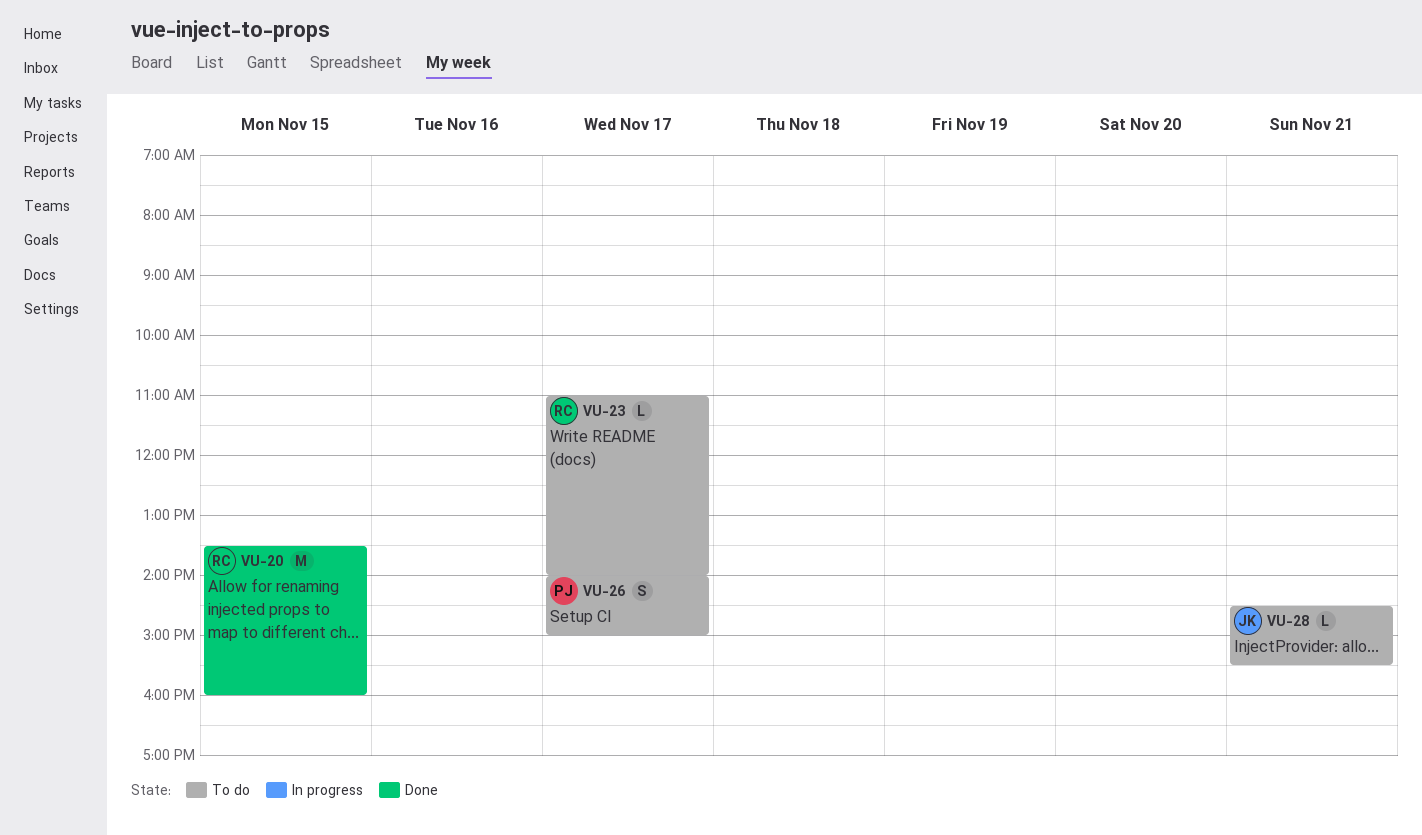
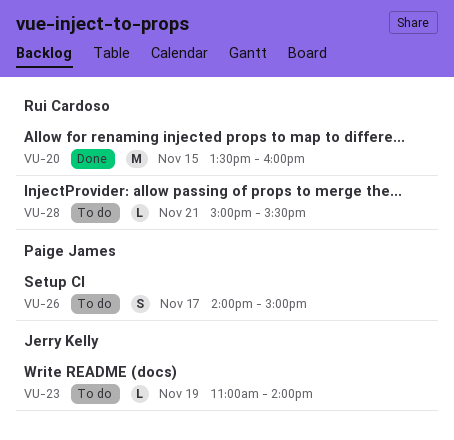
VU-23, owner: Rui Cardoso -> Jerry Kelly
VU-23, day: Nov 17 -> Nov 19
VU-28, owner: Jerry Kelly -> Rui Cardoso
VU-28, begins: 14:30 -> 15:00

